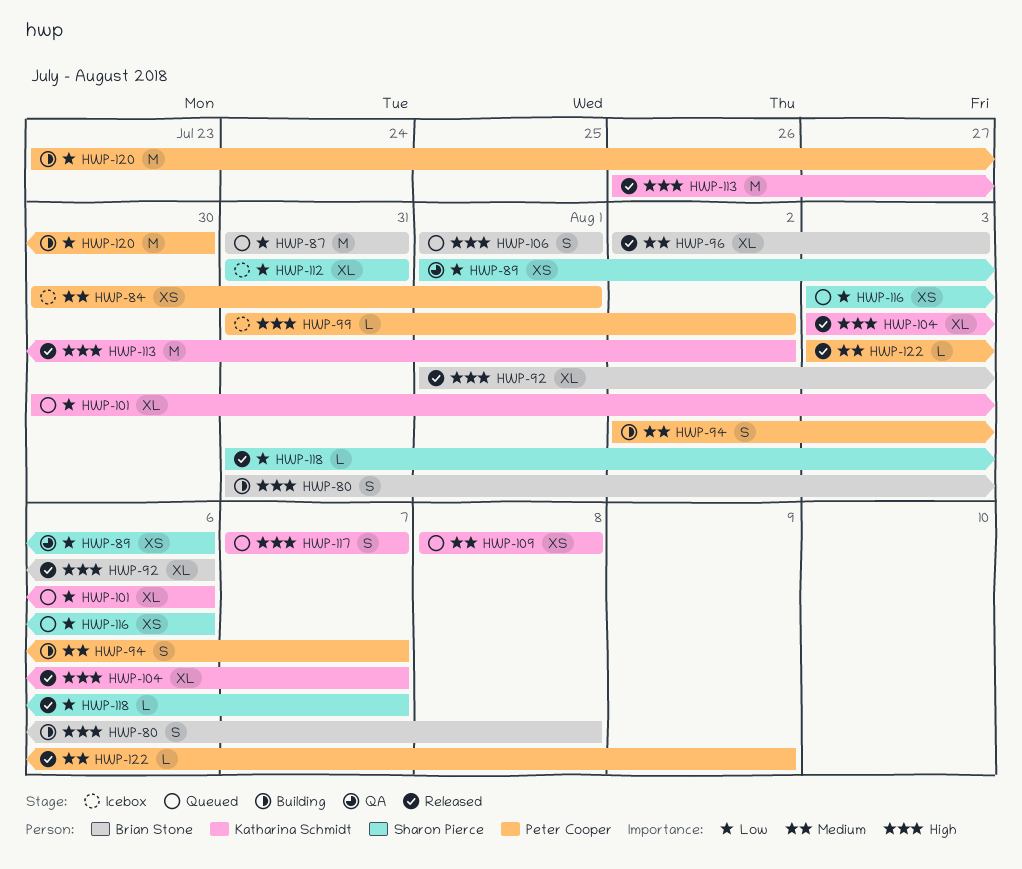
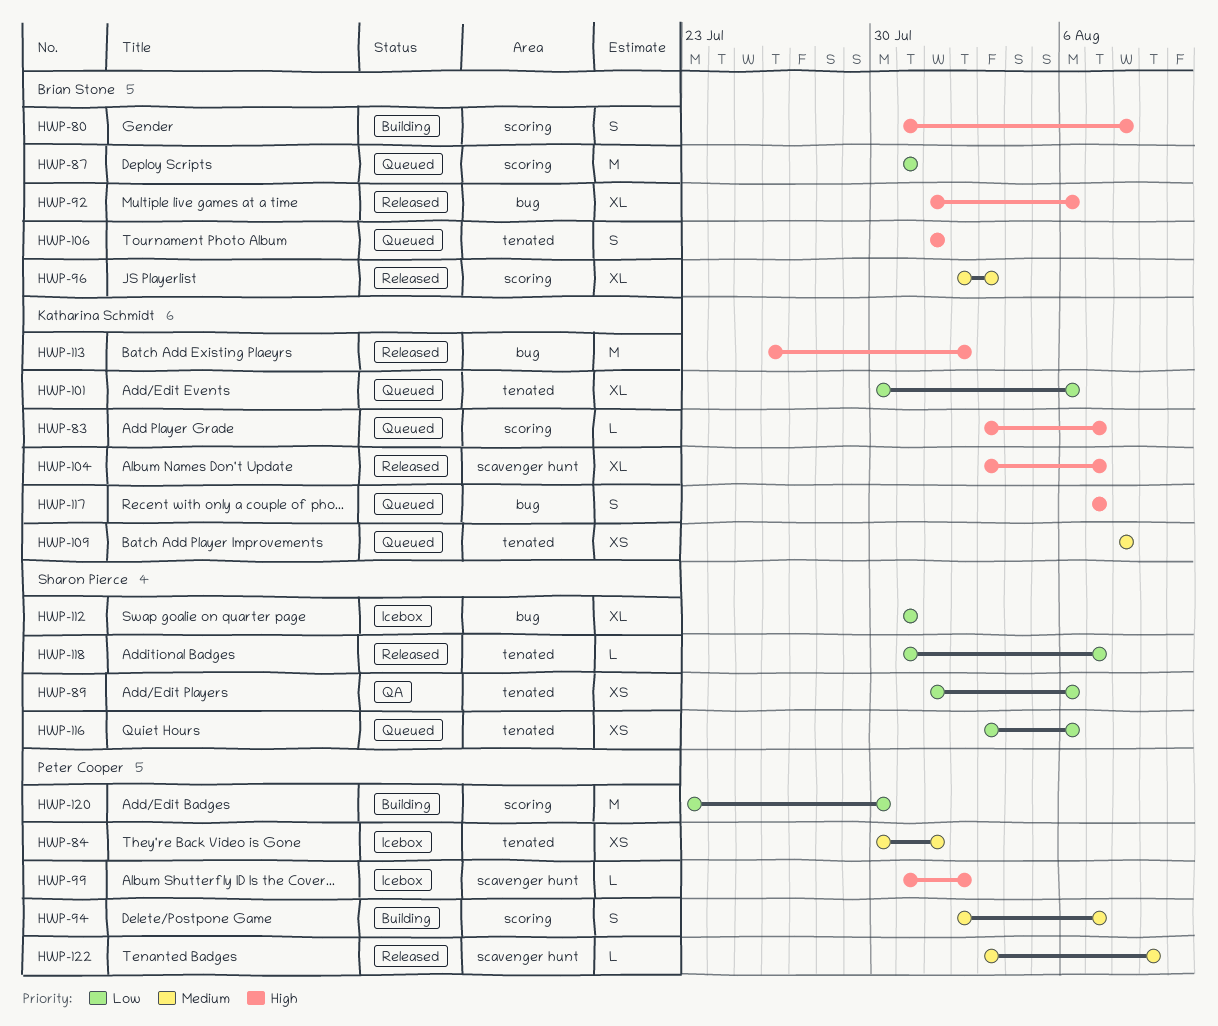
HWP-83: none -> present

